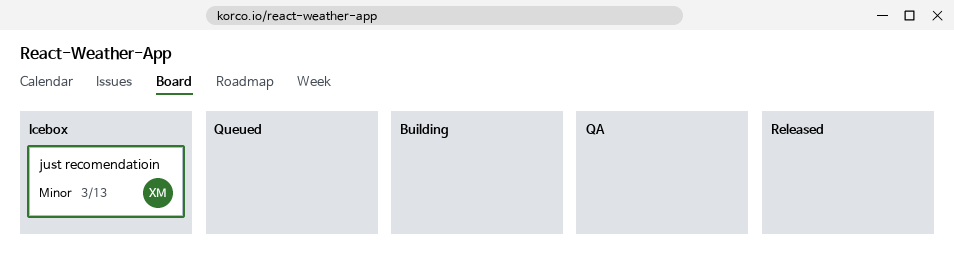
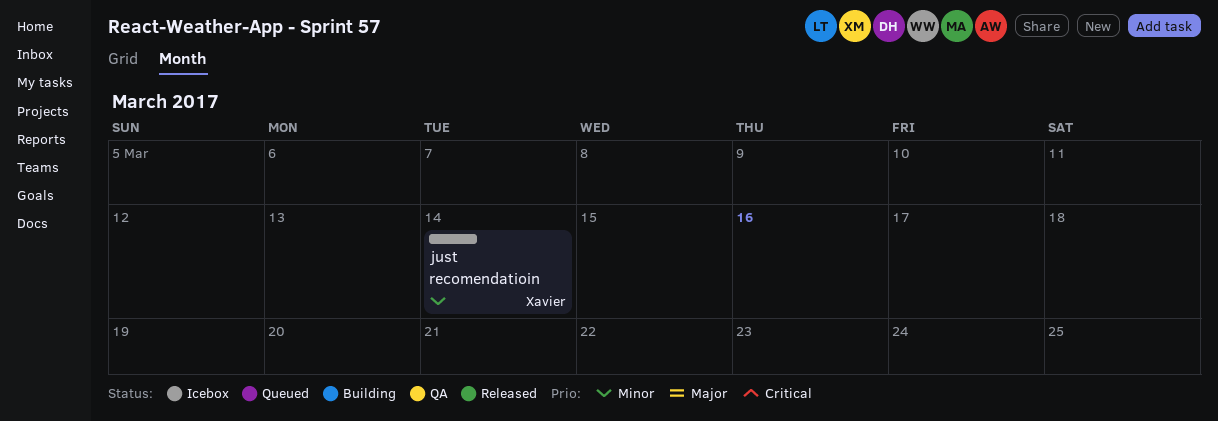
just recomendatioin, due: Mar 13 -> Mar 14

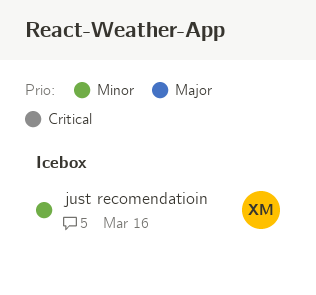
just recomendatioin, due: Mar 14 -> Mar 16

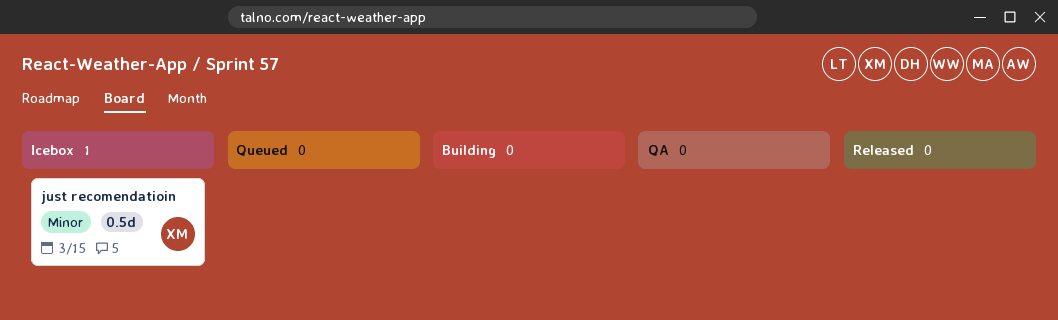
just recomendatioin, due: Mar 16 -> Mar 15

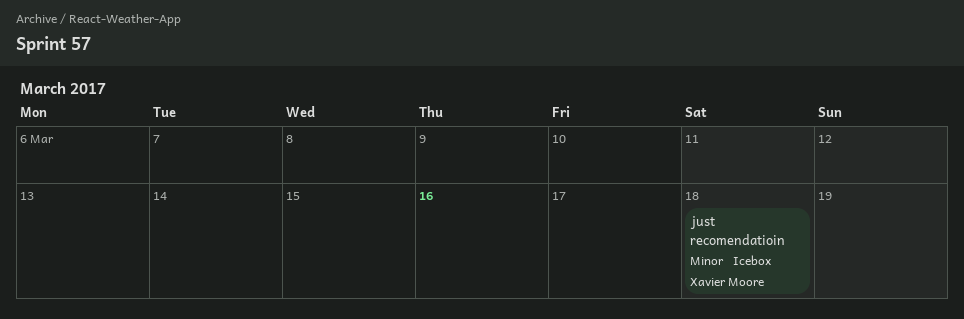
just recomendatioin, due: Mar 15 -> Mar 18

